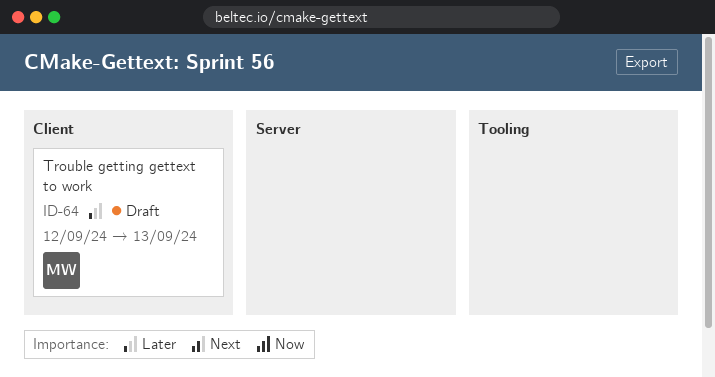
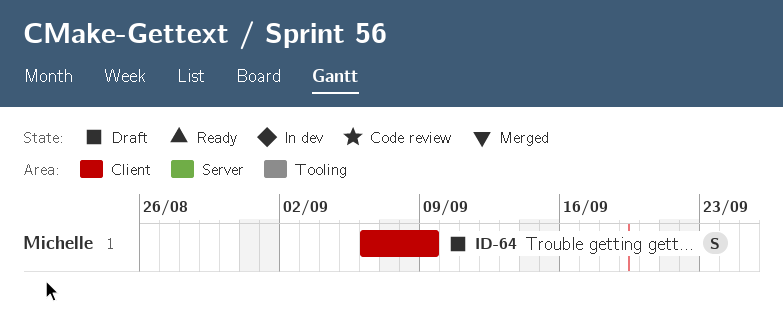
ID-64, start: Sep 12 -> Sep 6
ID-64, due: Sep 13 -> Sep 9

